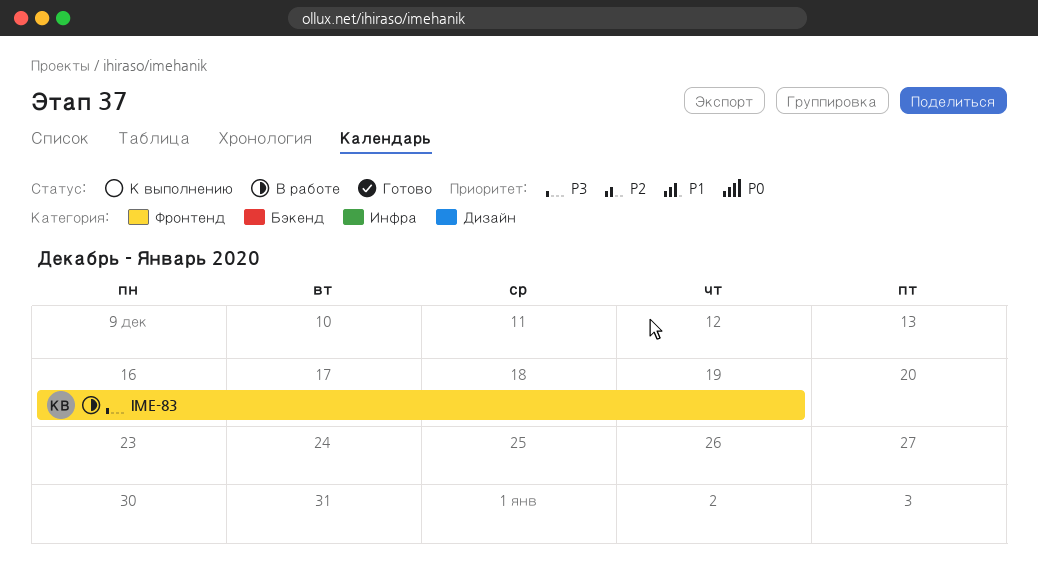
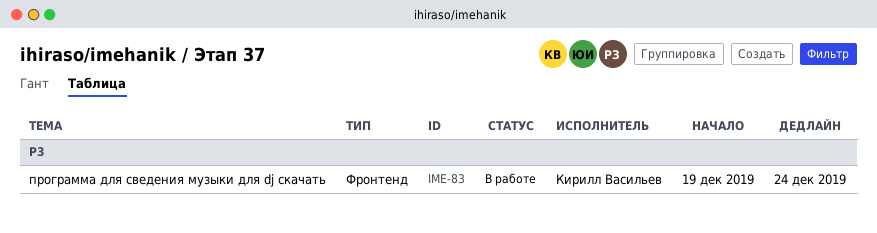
IME-83, start: Dec 16 -> Dec 19
IME-83, due: Dec 19 -> Dec 24

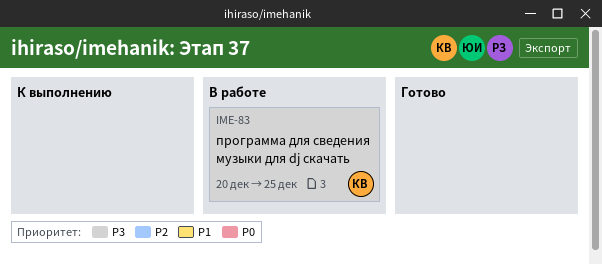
IME-83, start: Dec 19 -> Dec 20
IME-83, due: Dec 24 -> Dec 25

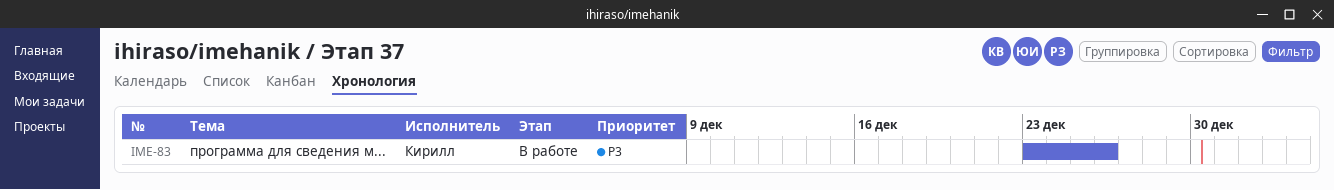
IME-83, start: Dec 20 -> Dec 23
IME-83, due: Dec 25 -> Dec 26

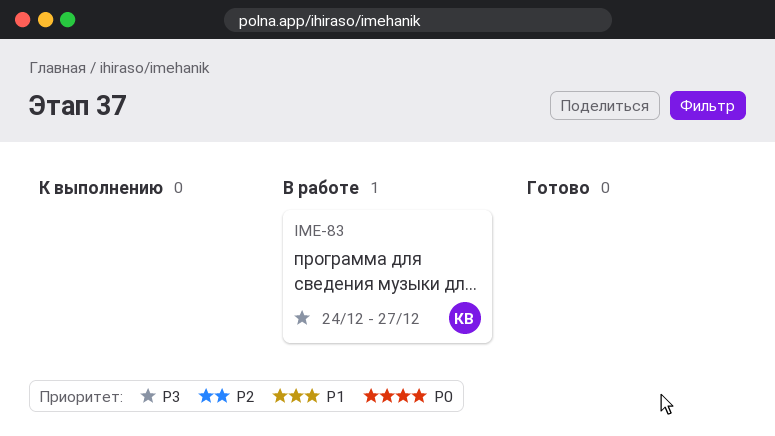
IME-83, start: Dec 23 -> Dec 24
IME-83, due: Dec 26 -> Dec 27

